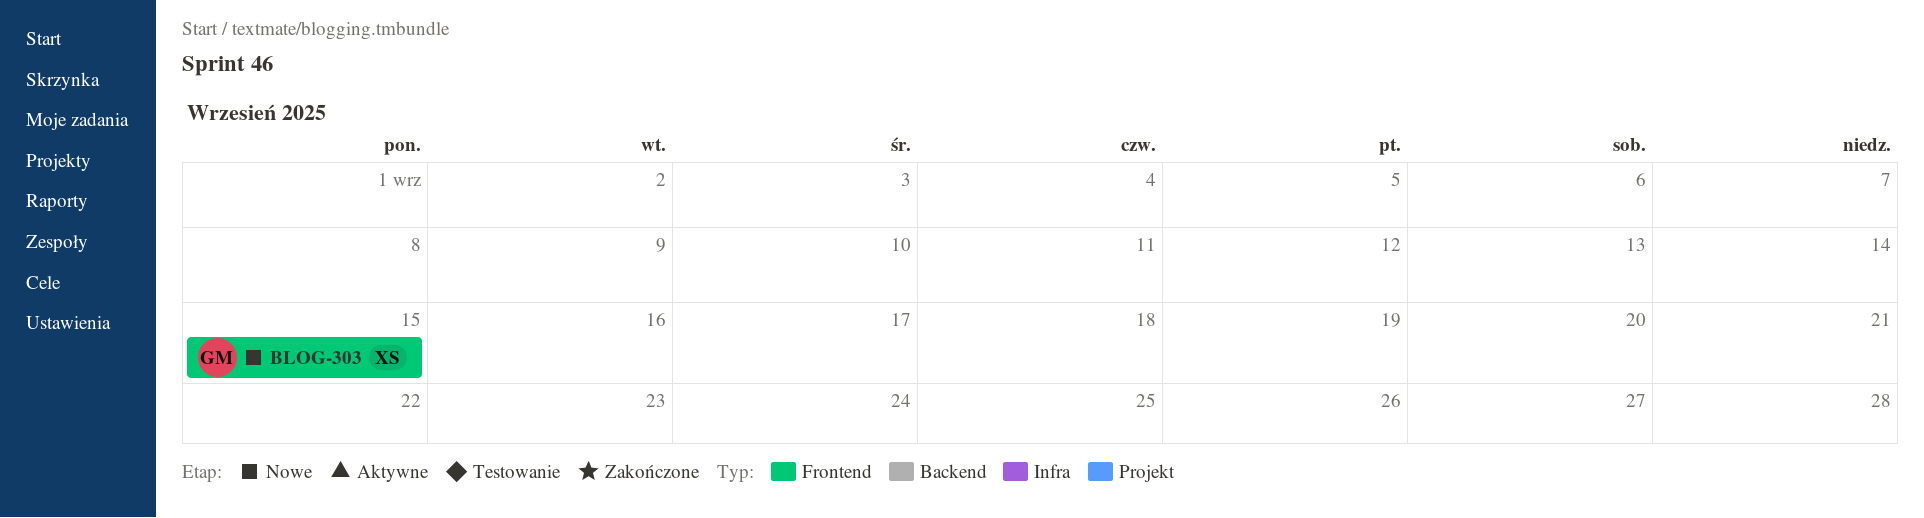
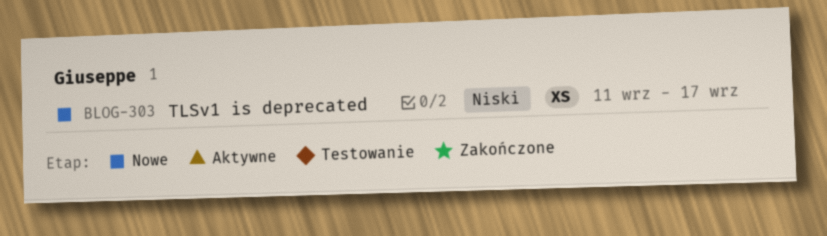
BLOG-303, start: Sep 15 -> Sep 11
BLOG-303, due: Sep 15 -> Sep 17

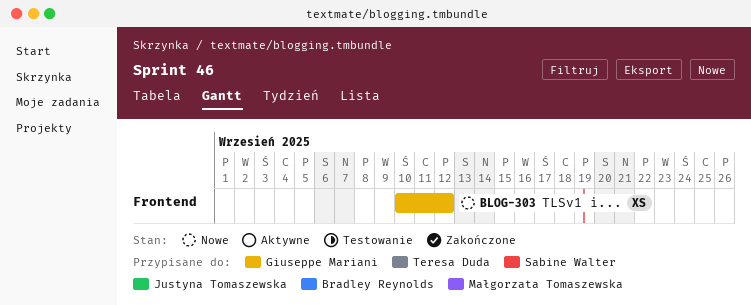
BLOG-303, start: Sep 11 -> Sep 10
BLOG-303, due: Sep 17 -> Sep 12

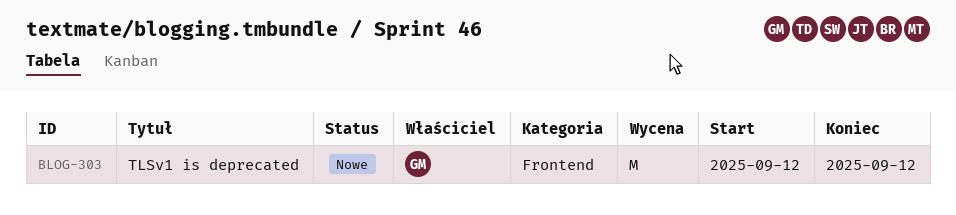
BLOG-303, estimate: XS -> M
BLOG-303, start: Sep 10 -> Sep 12

